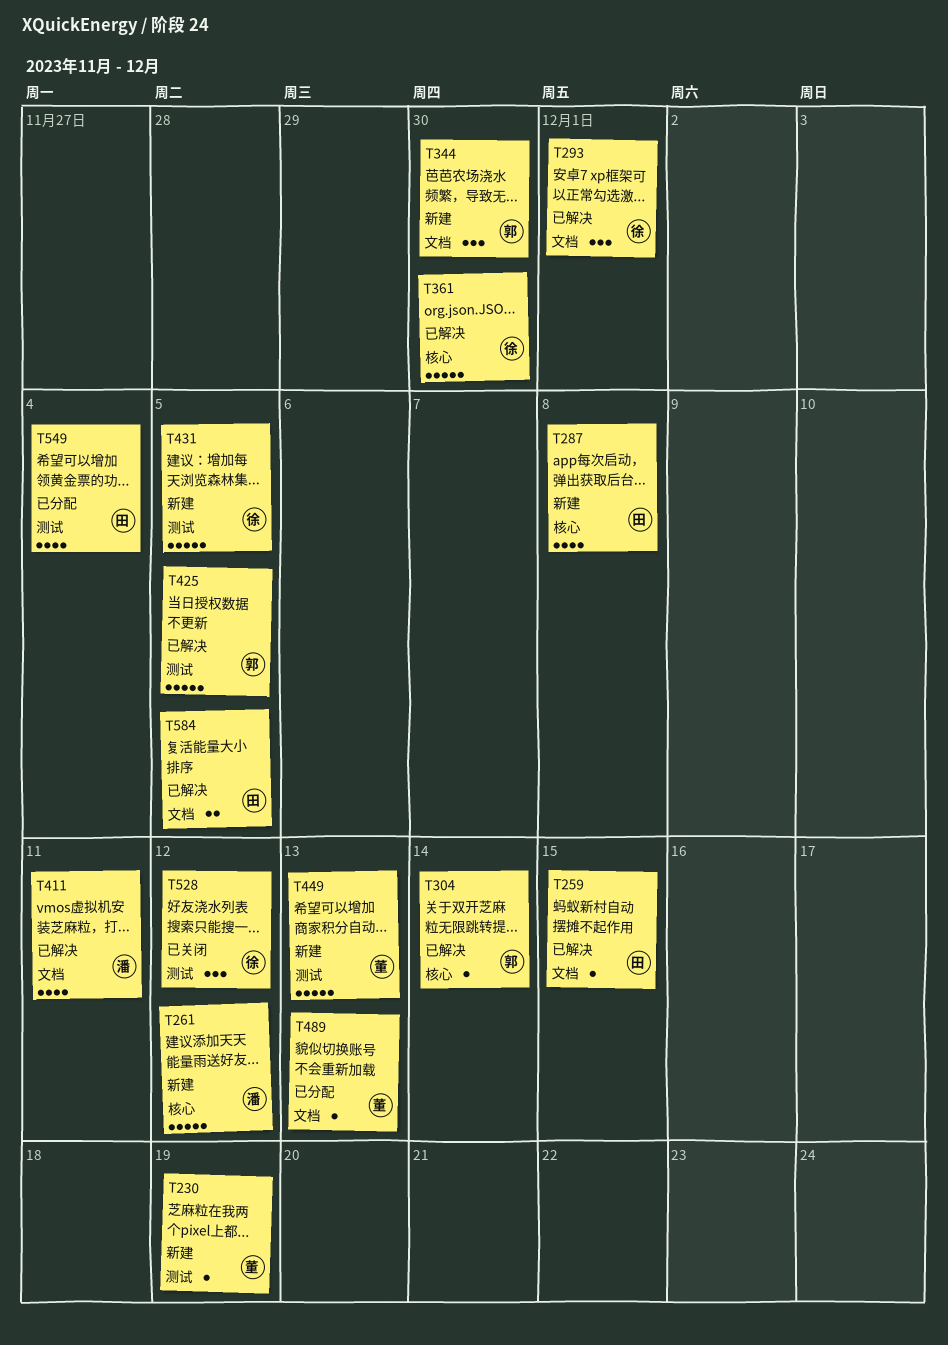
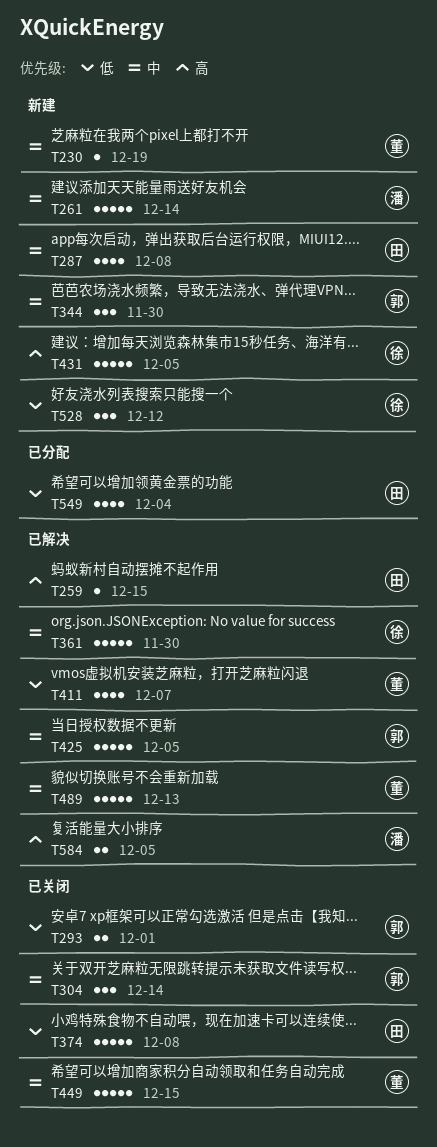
T261, due: Dec 12 -> Dec 14
T293, status: 已解决 -> 已关闭
T293, owner: 徐 -> 郭
T293, estimate: 3 -> 2
T304, status: 已解决 -> 已关闭
T304, estimate: 1 -> 3
T374: none -> present
T411, owner: 潘 -> 董
T411, due: Dec 11 -> Dec 7
T449, status: 新建 -> 已关闭
T449, due: Dec 13 -> Dec 15
T489, status: 已分配 -> 已解决
T489, estimate: 1 -> 5
T528, status: 已关闭 -> 新建
T584, owner: 田 -> 潘

